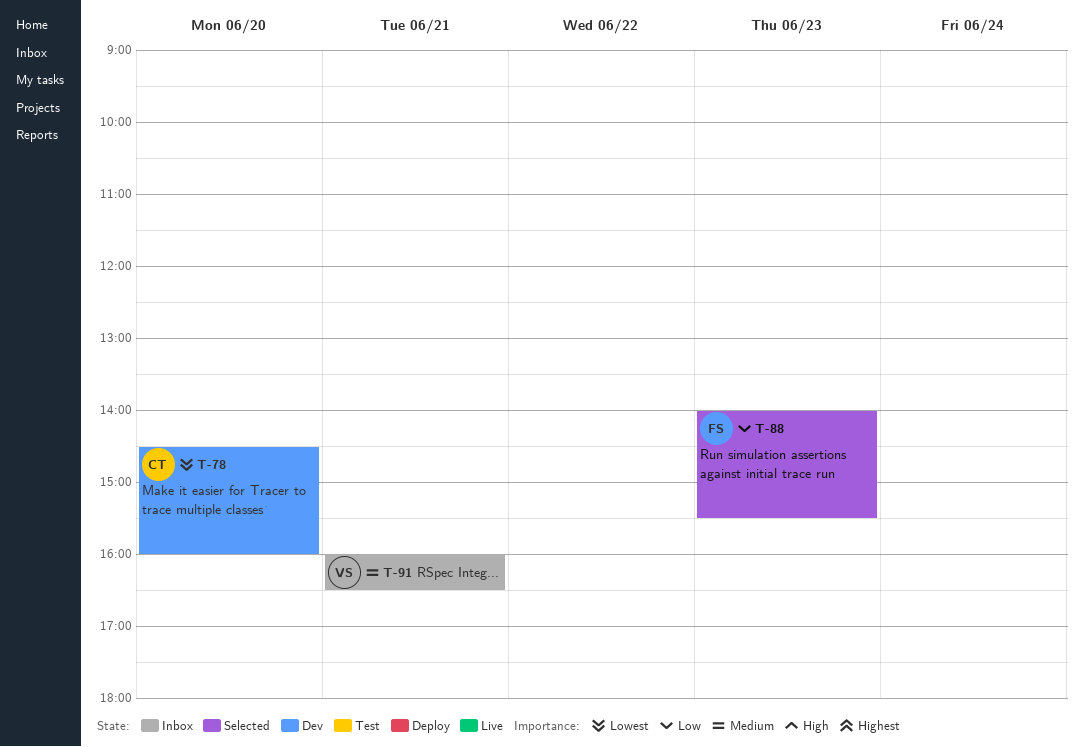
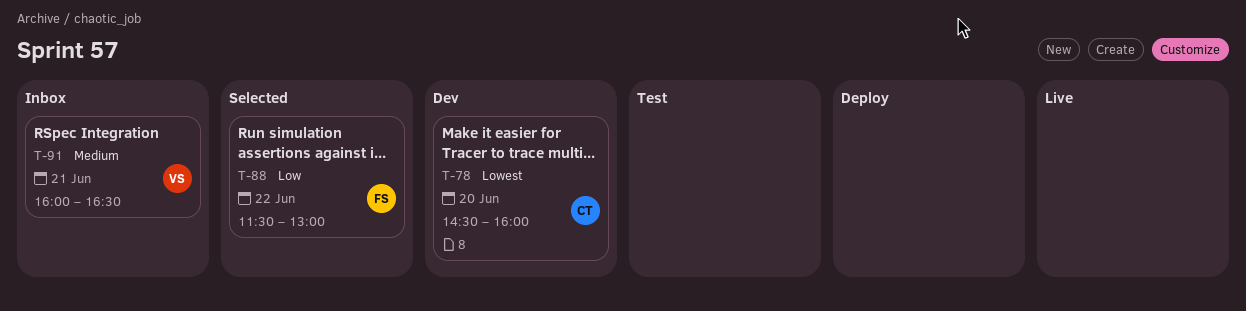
T-88, day: Jun 23 -> Jun 22
T-88, begins: 14:00 -> 11:30
T-88, ends: 15:30 -> 13:00

